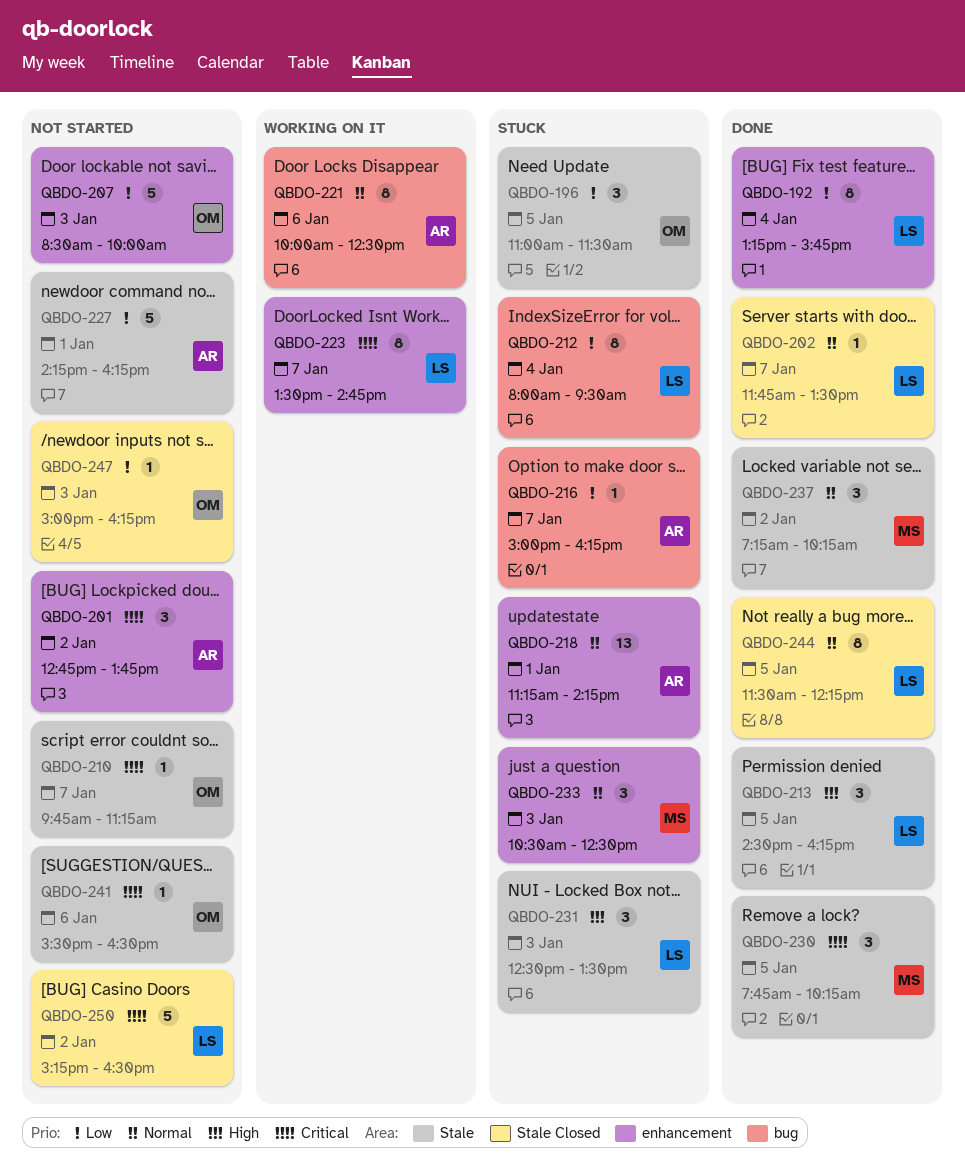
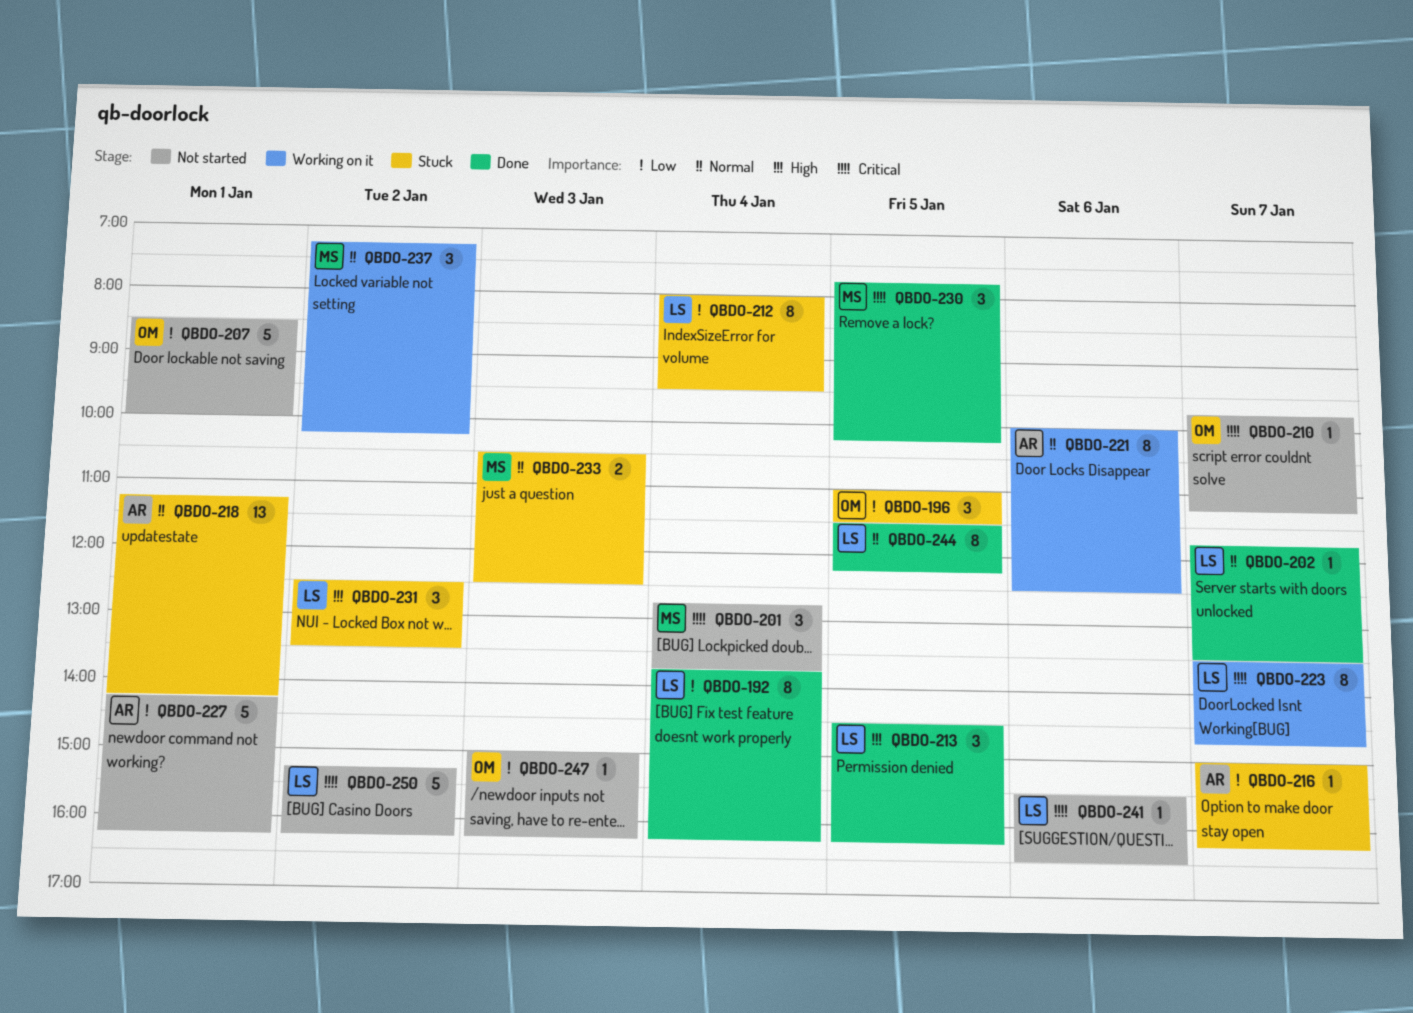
QBDO-192, begins: 13:15 -> 13:45
QBDO-192, ends: 15:45 -> 16:15
QBDO-201, owner: AR -> MS
QBDO-201, day: Jan 2 -> Jan 4
QBDO-207, day: Jan 3 -> Jan 1
QBDO-231, day: Jan 3 -> Jan 2
QBDO-233, estimate: 3 -> 2
QBDO-237, status: Done -> Working on it
QBDO-241, owner: OM -> LS
QBDO-250, ends: 16:30 -> 16:15

